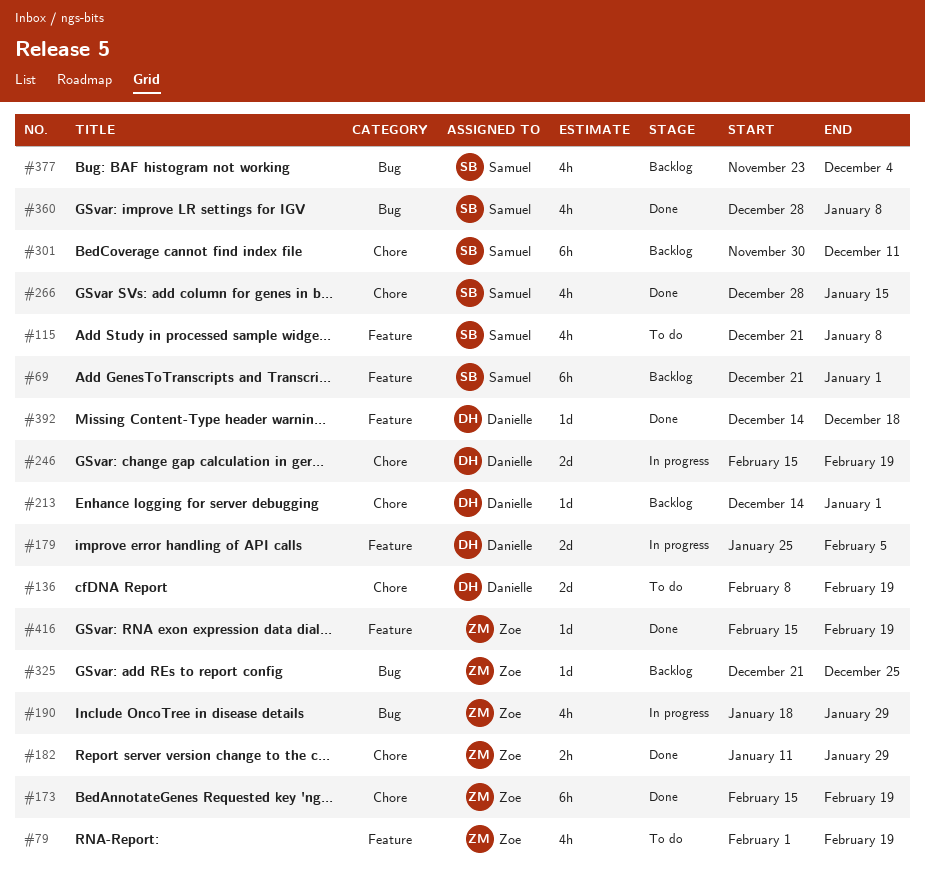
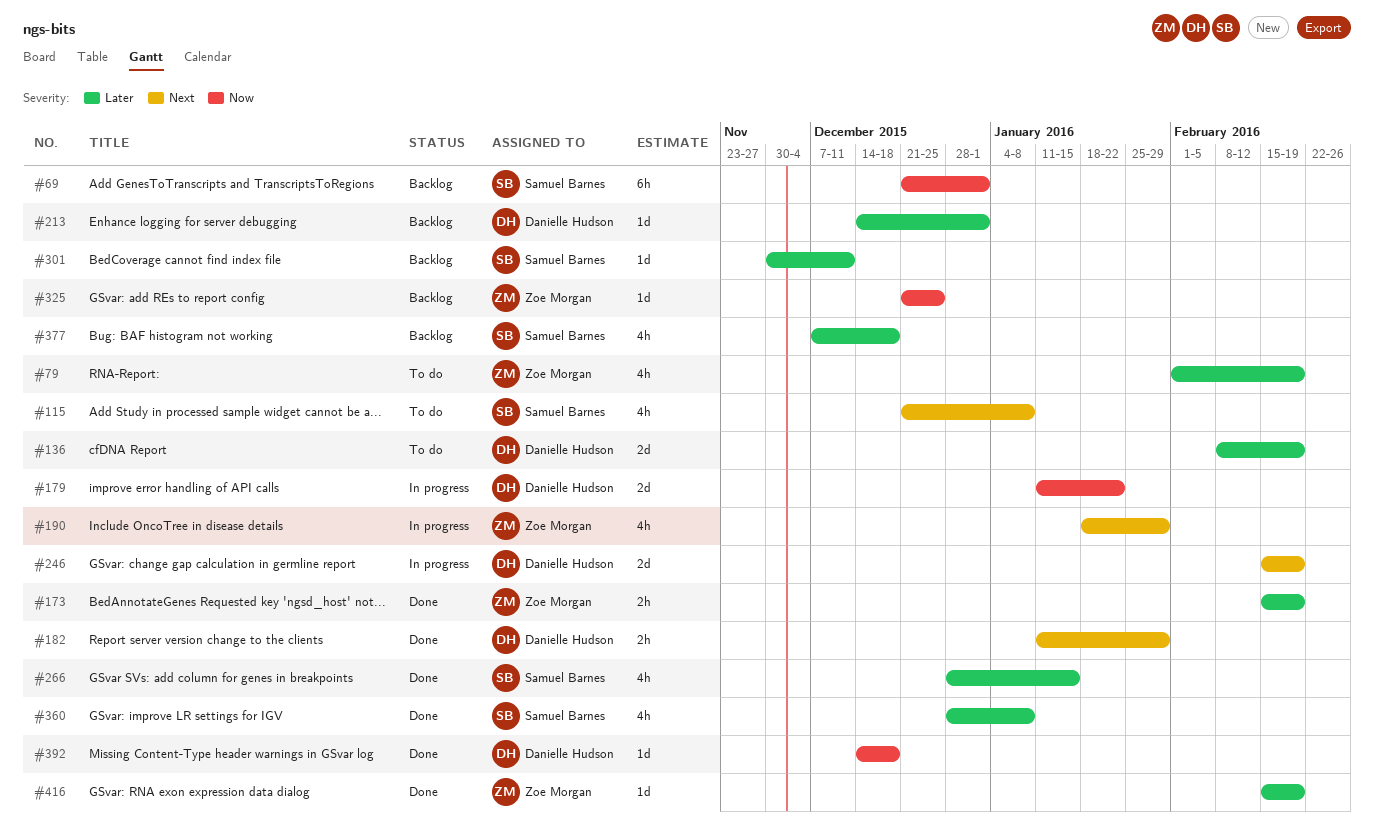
#173, estimate: 6h -> 2h
#179, start: Jan 25 -> Jan 11
#179, due: Feb 5 -> Jan 22
#182, owner: Zoe Morgan -> Danielle Hudson
#301, estimate: 6h -> 1d
#377, start: Nov 23 -> Dec 7
#377, due: Dec 4 -> Dec 18

